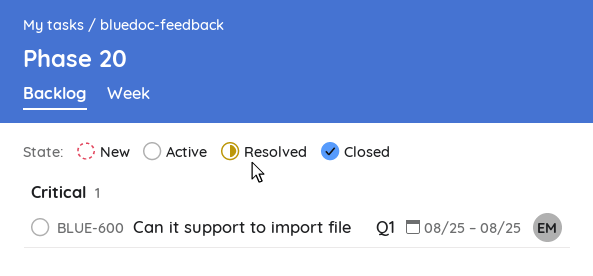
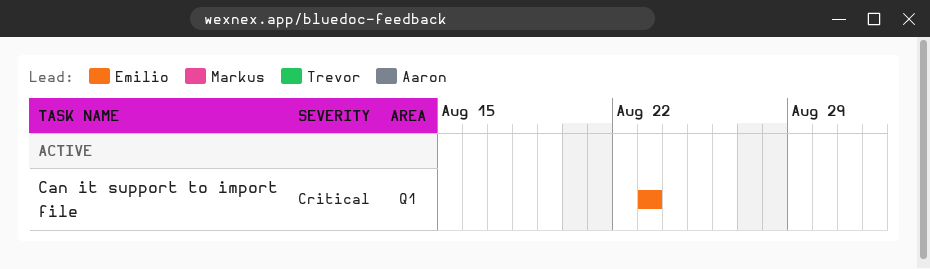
Can it support to import file, start: Aug 25 -> Aug 23
Can it support to import file, due: Aug 25 -> Aug 23

